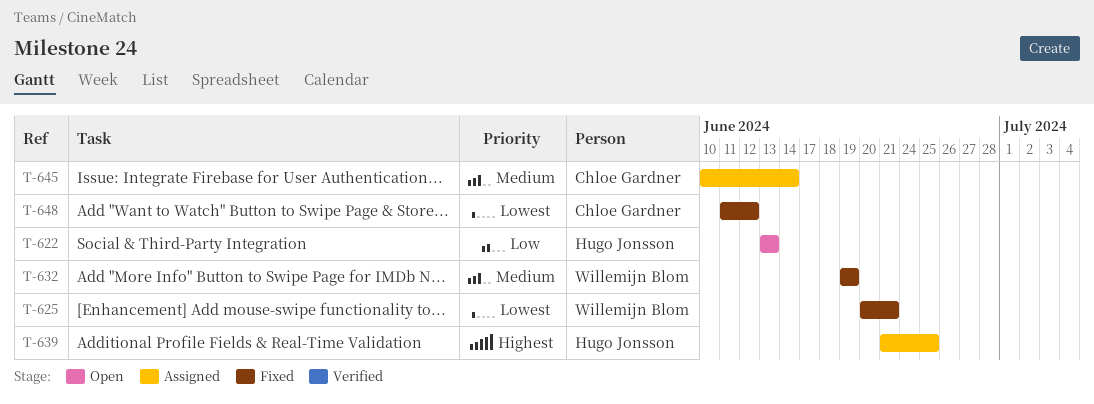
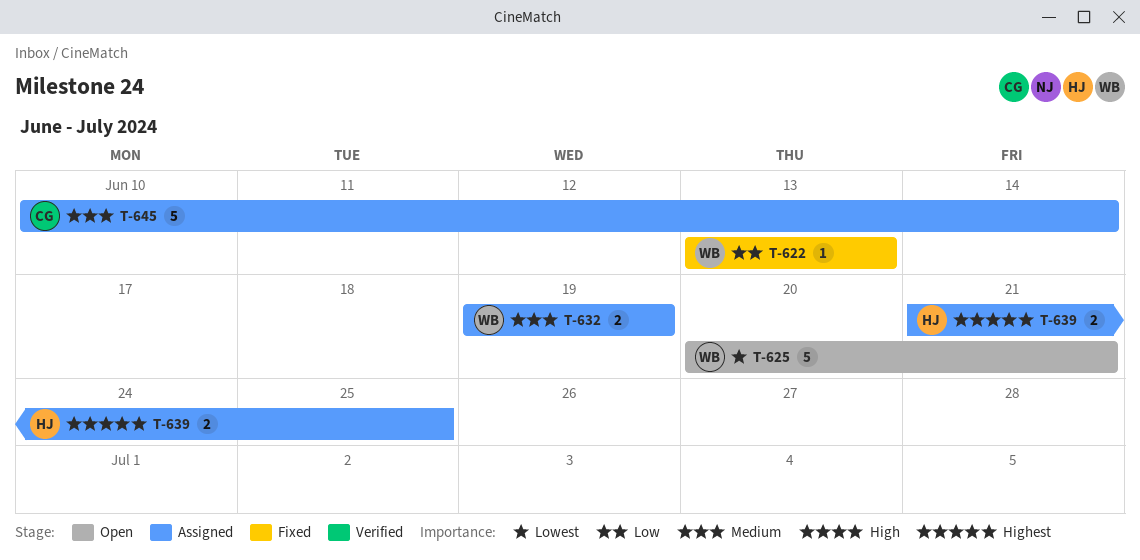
T-622, status: Open -> Fixed
T-622, owner: Hugo Jonsson -> Willemijn Blom
T-625, status: Fixed -> Open
T-632, status: Fixed -> Assigned
T-648: present -> none

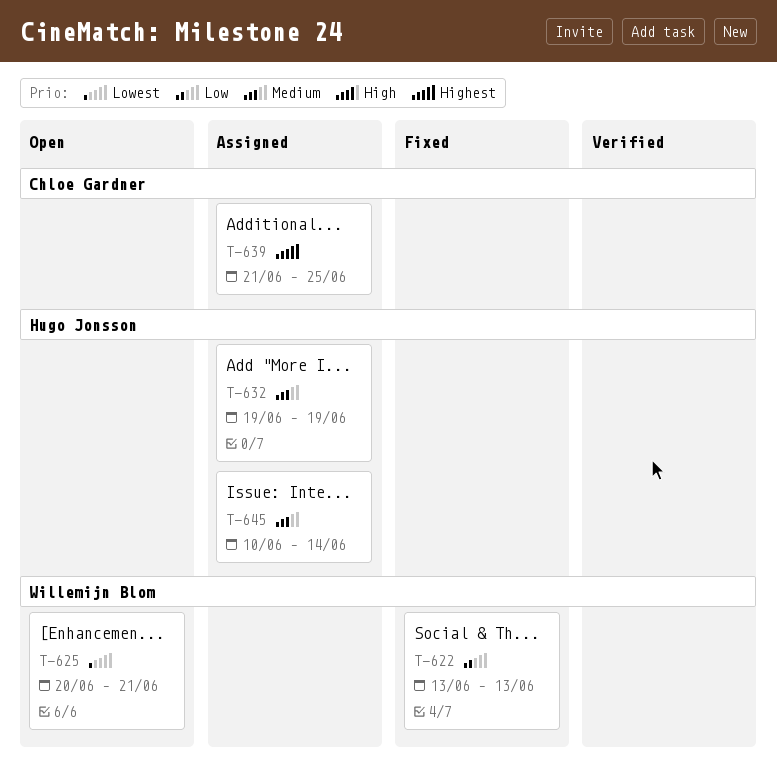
T-632, owner: Willemijn Blom -> Hugo Jonsson
T-639, owner: Hugo Jonsson -> Chloe Gardner
T-645, owner: Chloe Gardner -> Hugo Jonsson

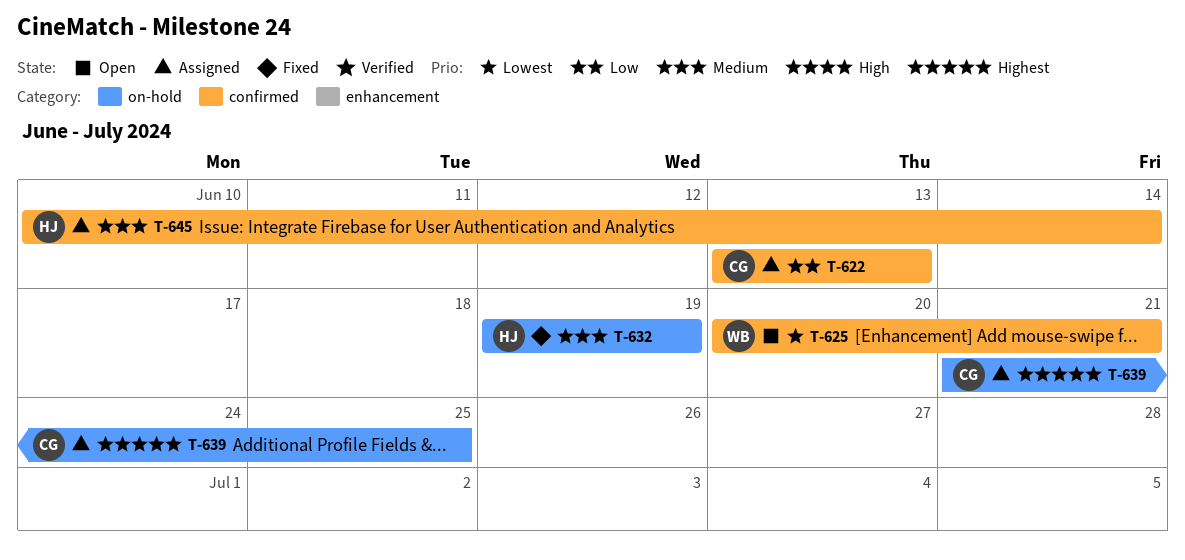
T-622, status: Fixed -> Assigned
T-622, owner: Willemijn Blom -> Chloe Gardner
T-632, status: Assigned -> Fixed

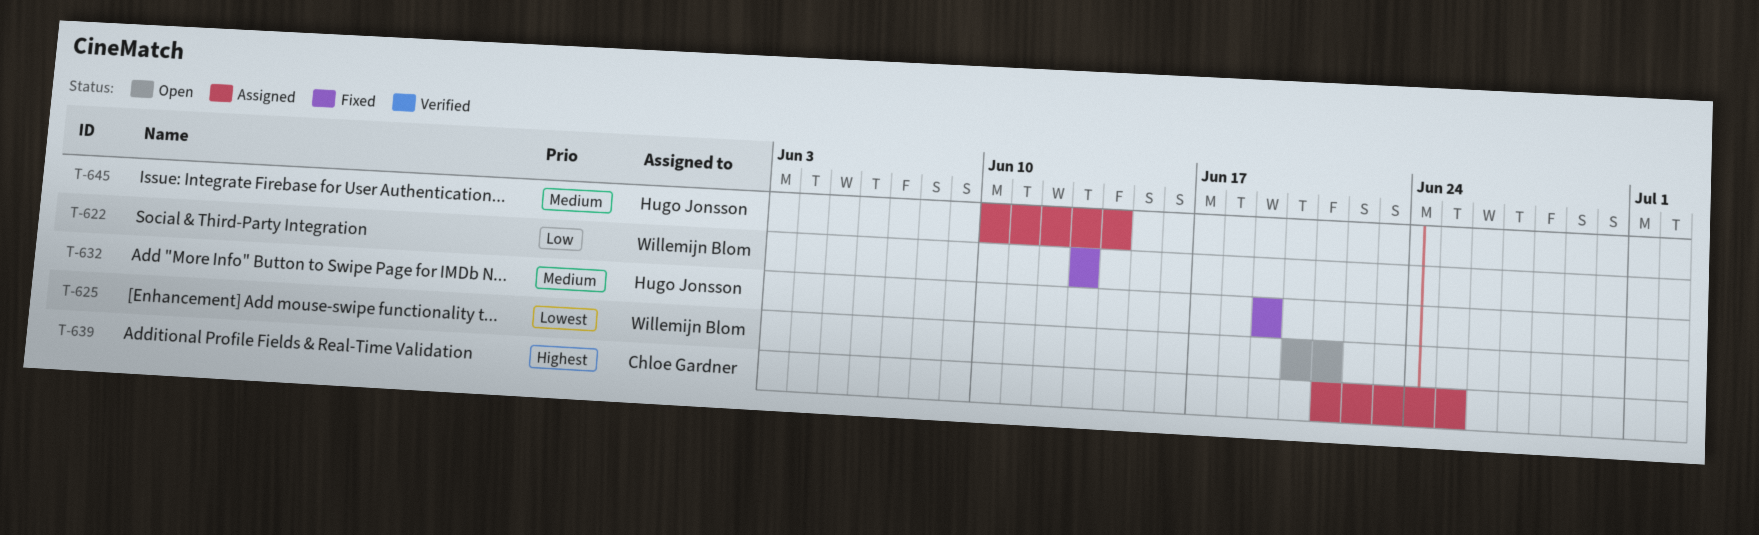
T-622, status: Assigned -> Fixed
T-622, owner: Chloe Gardner -> Willemijn Blom

